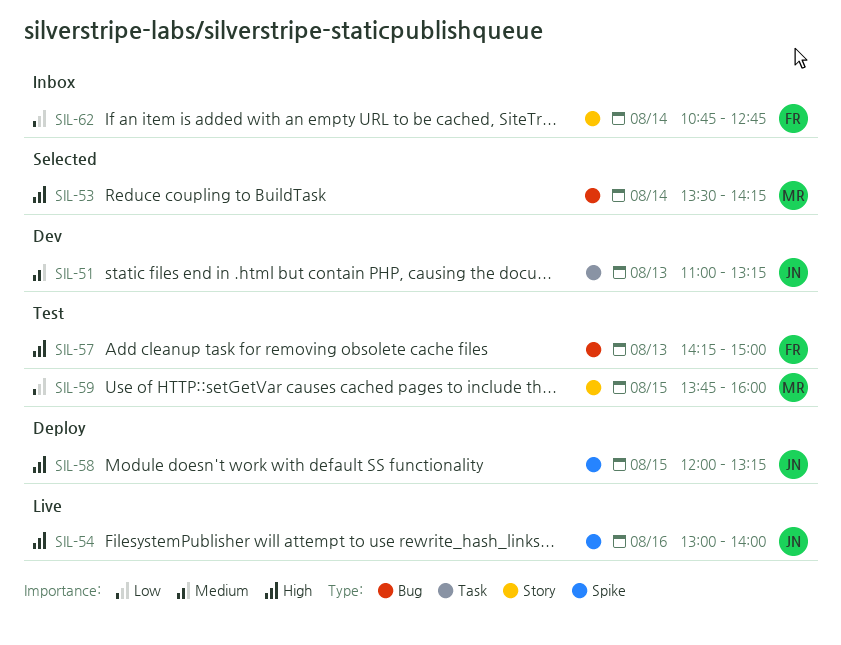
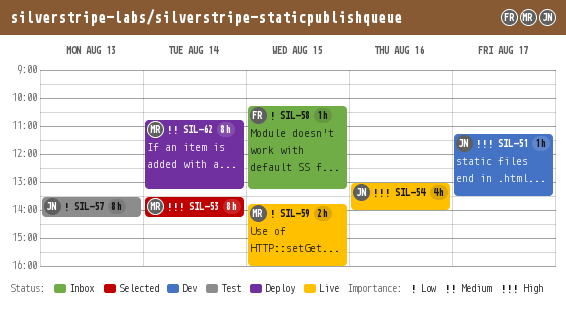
SIL-51, priority: Medium -> High
SIL-51, day: Aug 13 -> Aug 17
SIL-51, begins: 11:00 -> 11:15
SIL-51, ends: 13:15 -> 13:30
SIL-57, owner: FR -> JN
SIL-57, priority: High -> Low
SIL-57, begins: 14:15 -> 13:30
SIL-57, ends: 15:00 -> 14:15
SIL-58, status: Deploy -> Inbox
SIL-58, owner: JN -> FR
SIL-58, priority: High -> Low
SIL-58, begins: 12:00 -> 10:15
SIL-59, status: Test -> Live
SIL-62, status: Inbox -> Deploy
SIL-62, owner: FR -> MR
SIL-62, priority: Low -> Medium
SIL-62, ends: 12:45 -> 13:15

